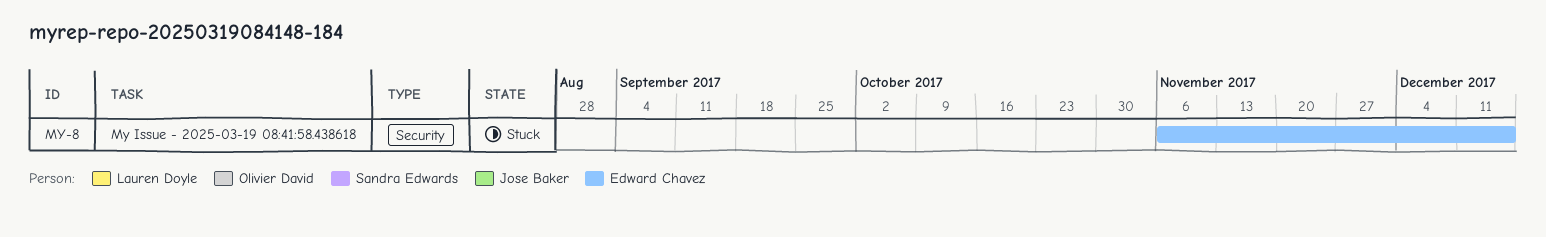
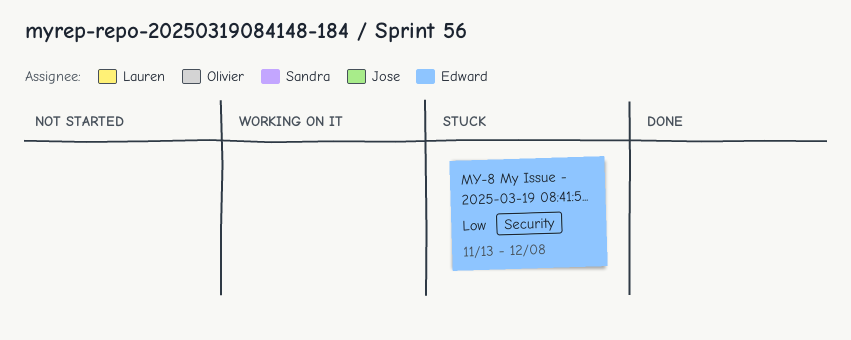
MY-8, start: Nov 6 -> Nov 13
MY-8, due: Dec 15 -> Dec 8

